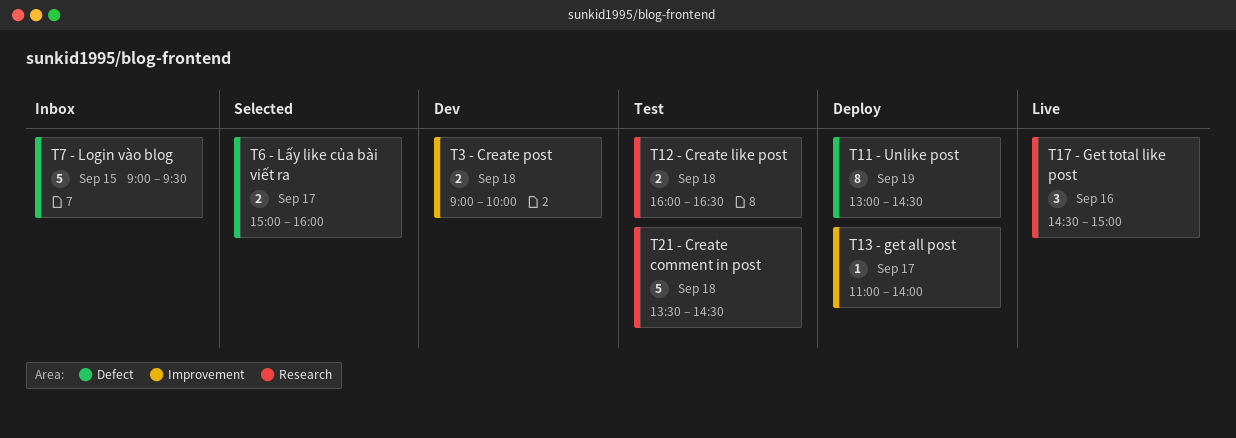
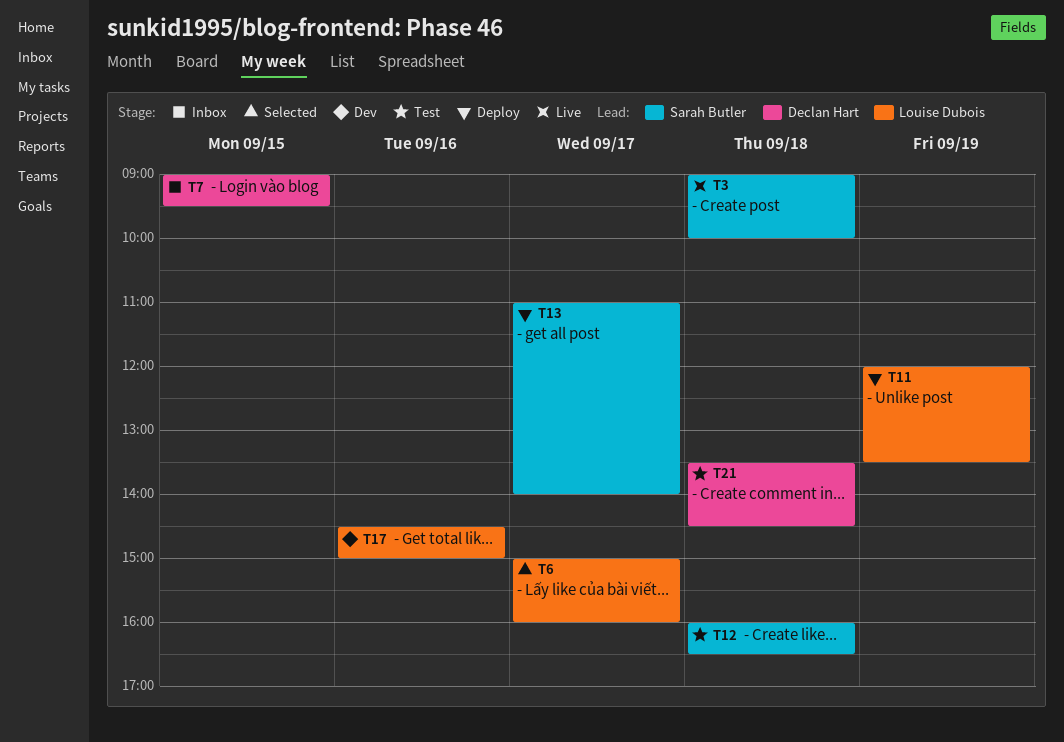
T3, status: Dev -> Live
T11, begins: 13:00 -> 12:00
T11, ends: 14:30 -> 13:30
T17, status: Live -> Dev

